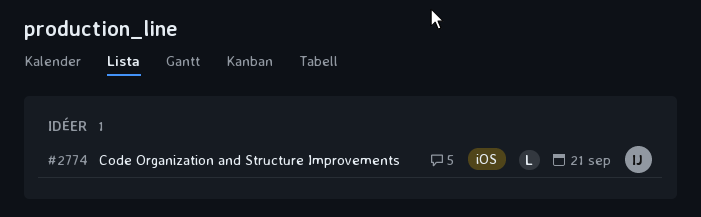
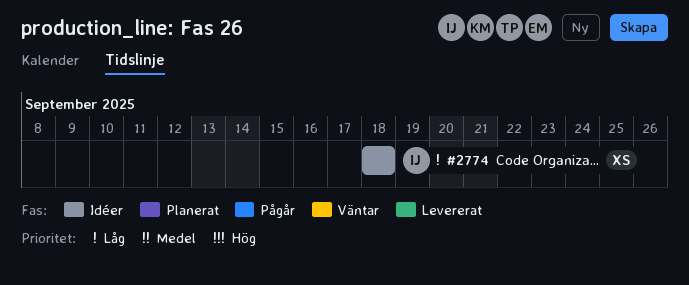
#2774, estimate: L -> XS
#2774, due: Sep 21 -> Sep 18

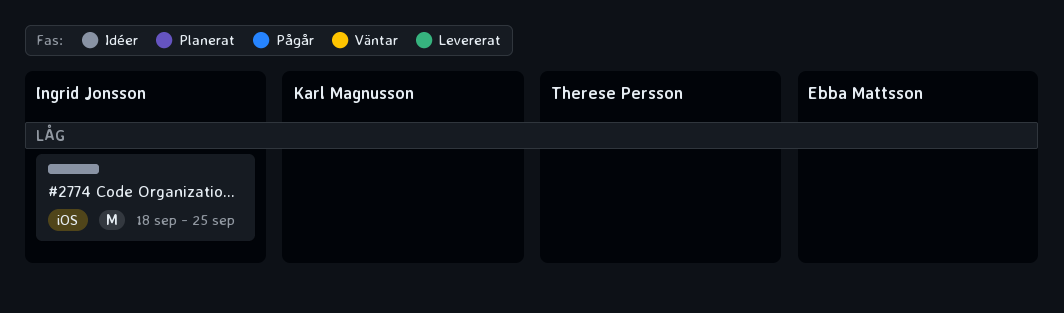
#2774, estimate: XS -> M
#2774, due: Sep 18 -> Sep 25

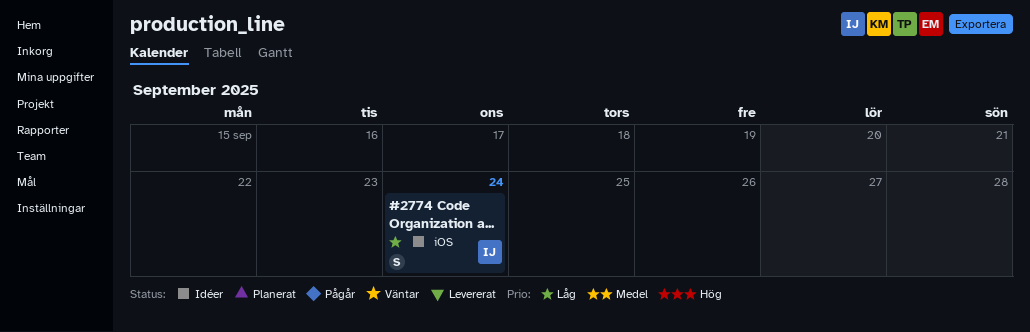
#2774, estimate: M -> S
#2774, due: Sep 25 -> Sep 24

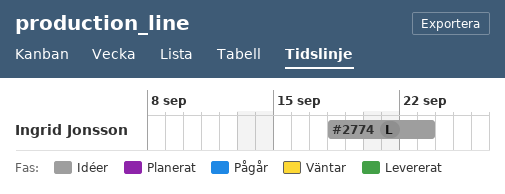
#2774, estimate: S -> L
#2774, due: Sep 24 -> Sep 23

